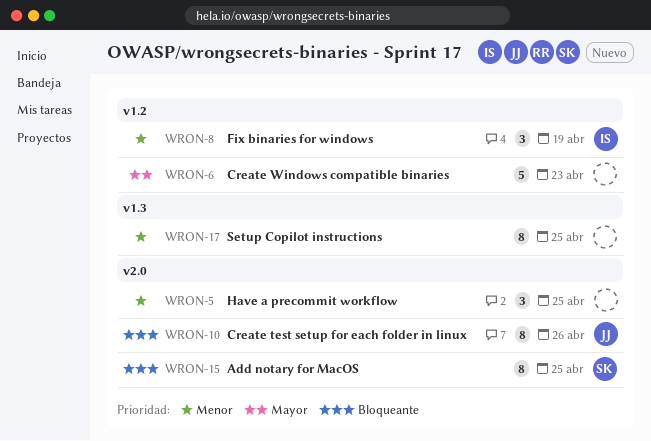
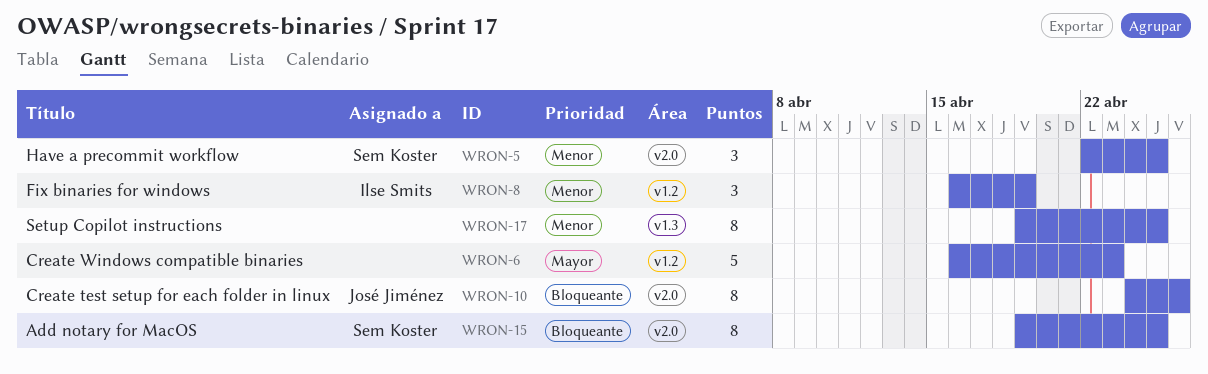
WRON-5, owner: none -> Sem Koster

